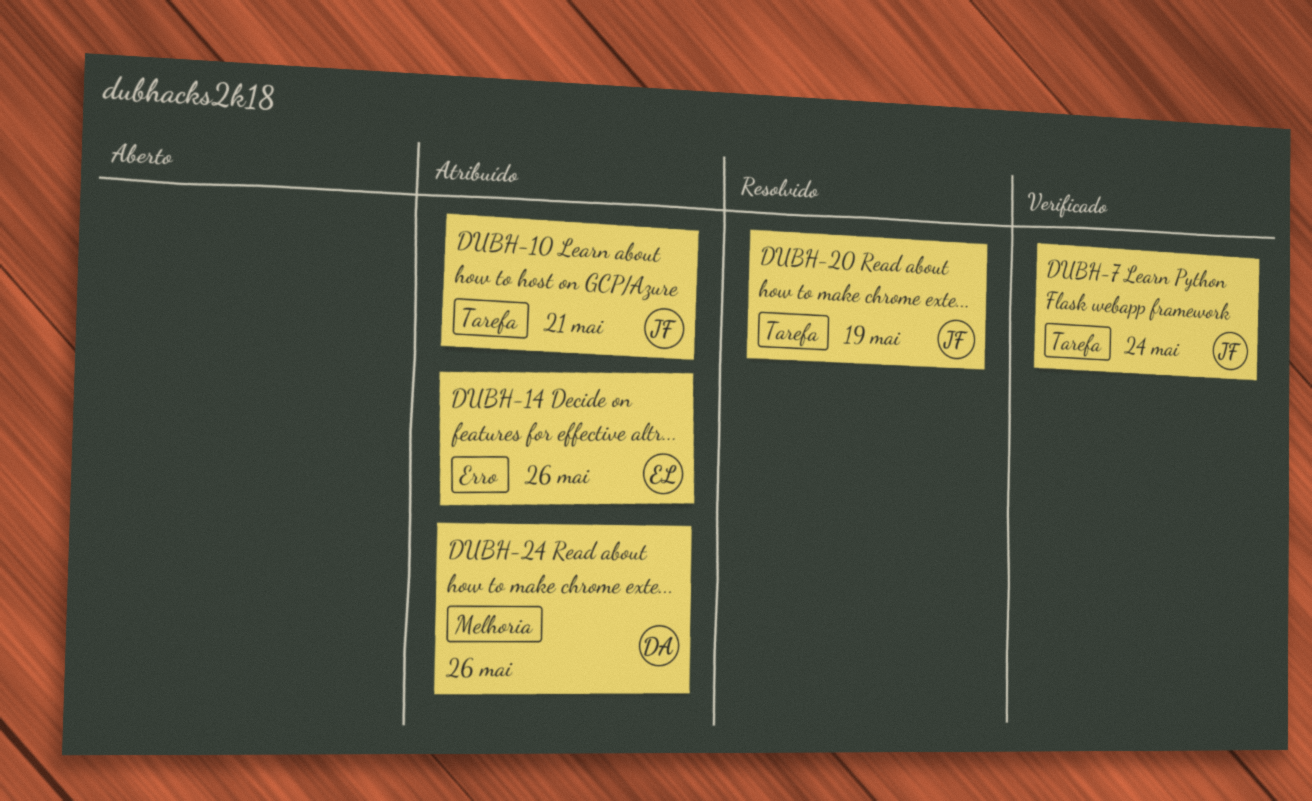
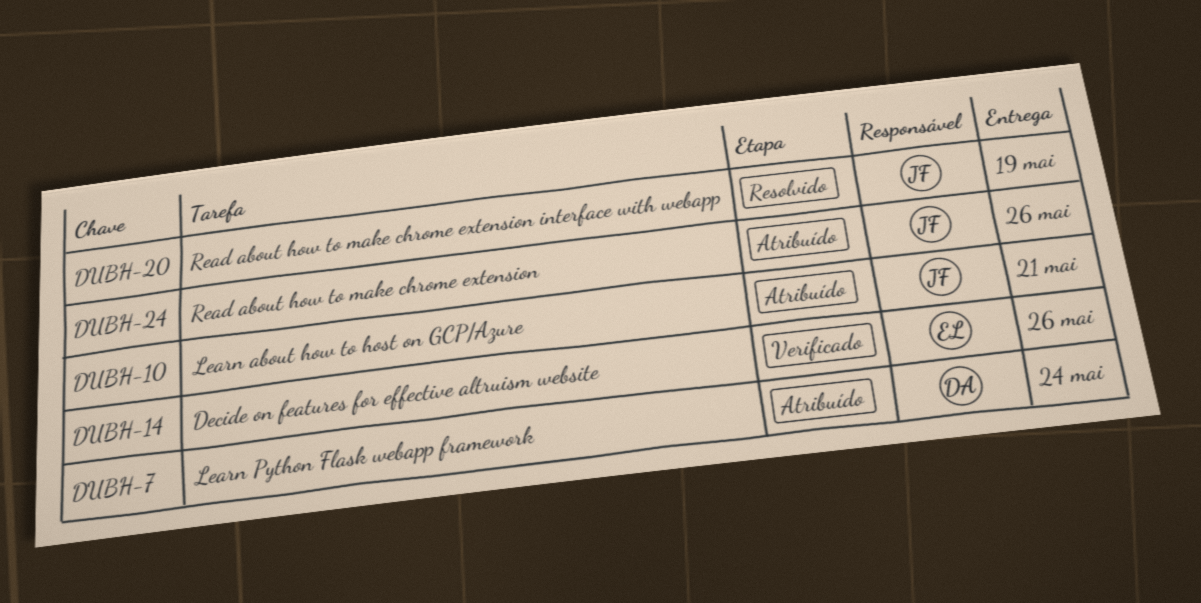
DUBH-7, status: Verificado -> Atribuído
DUBH-7, owner: JF -> DA
DUBH-14, status: Atribuído -> Verificado
DUBH-24, owner: DA -> JF

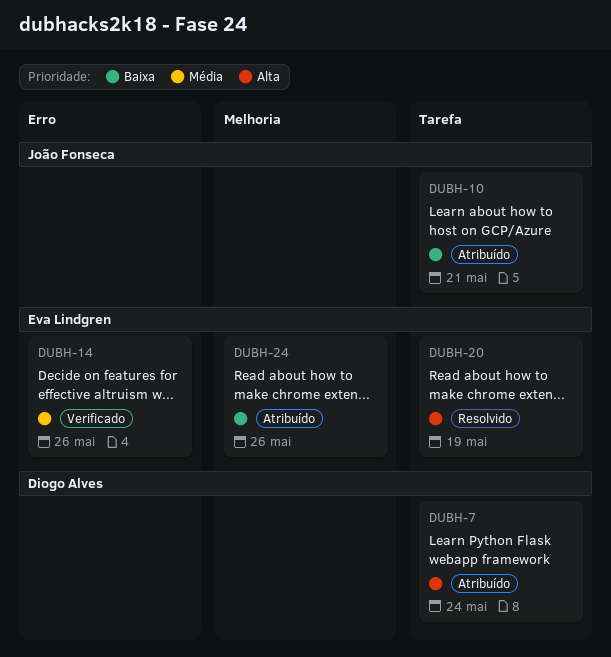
DUBH-20, owner: João Fonseca -> Eva Lindgren
DUBH-24, owner: João Fonseca -> Eva Lindgren

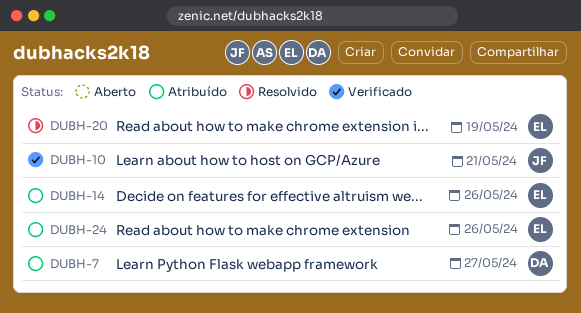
DUBH-7, due: May 24 -> May 27
DUBH-10, status: Atribuído -> Verificado
DUBH-14, status: Verificado -> Atribuído

